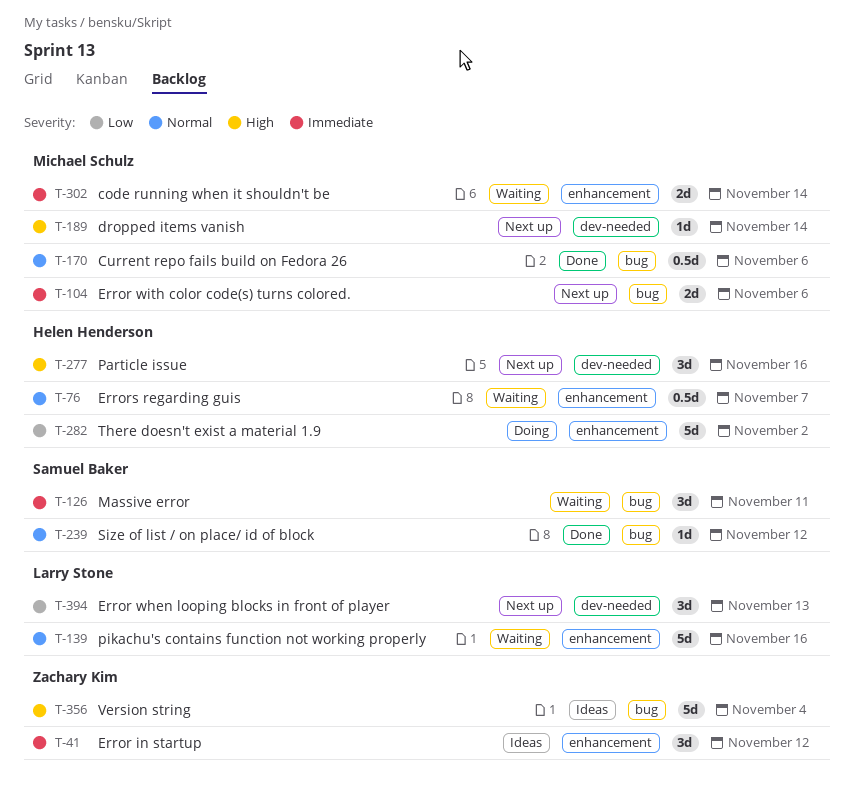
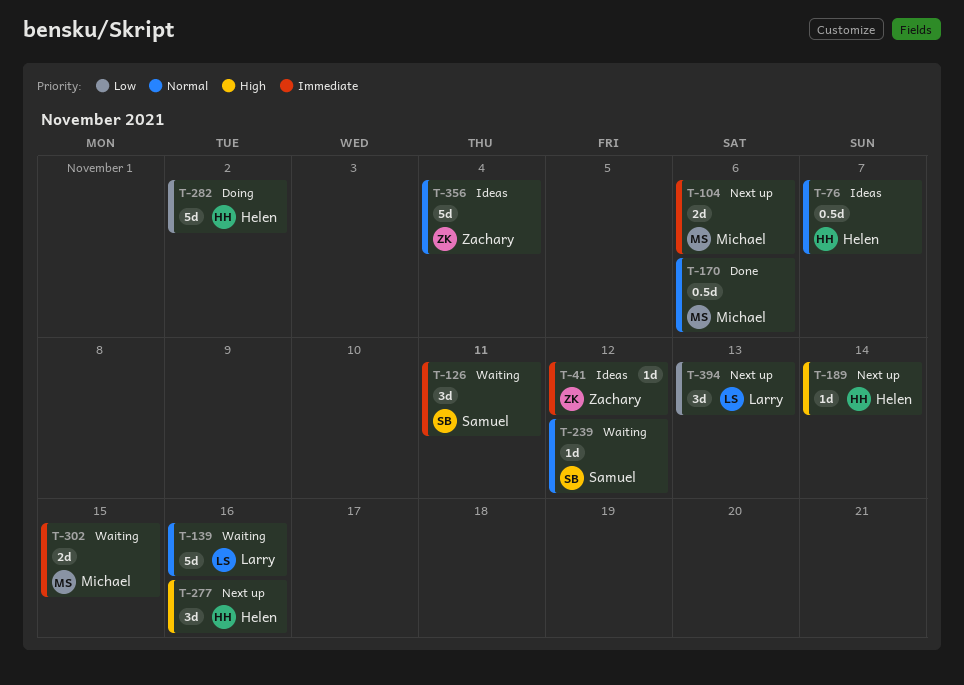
T-41, estimate: 3d -> 1d
T-76, status: Waiting -> Ideas
T-189, owner: Michael Schulz -> Helen Henderson
T-239, status: Done -> Waiting
T-302, due: Nov 14 -> Nov 15
T-356, priority: High -> Normal

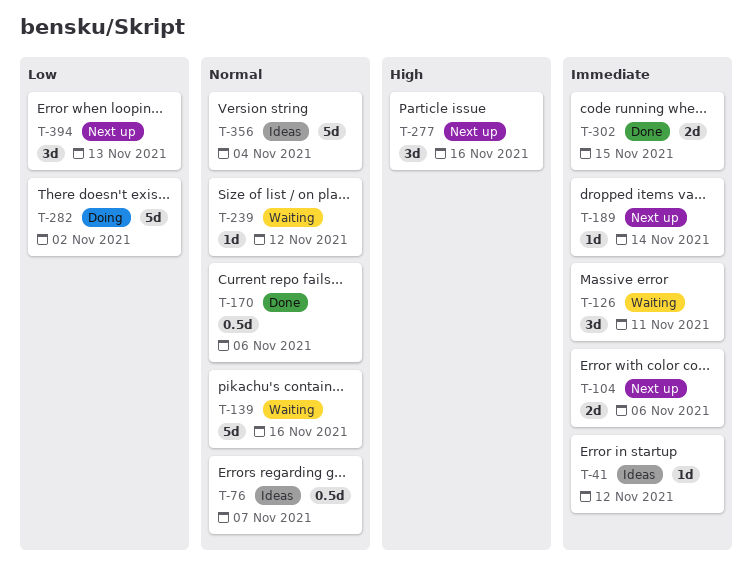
T-189, priority: High -> Immediate
T-302, status: Waiting -> Done

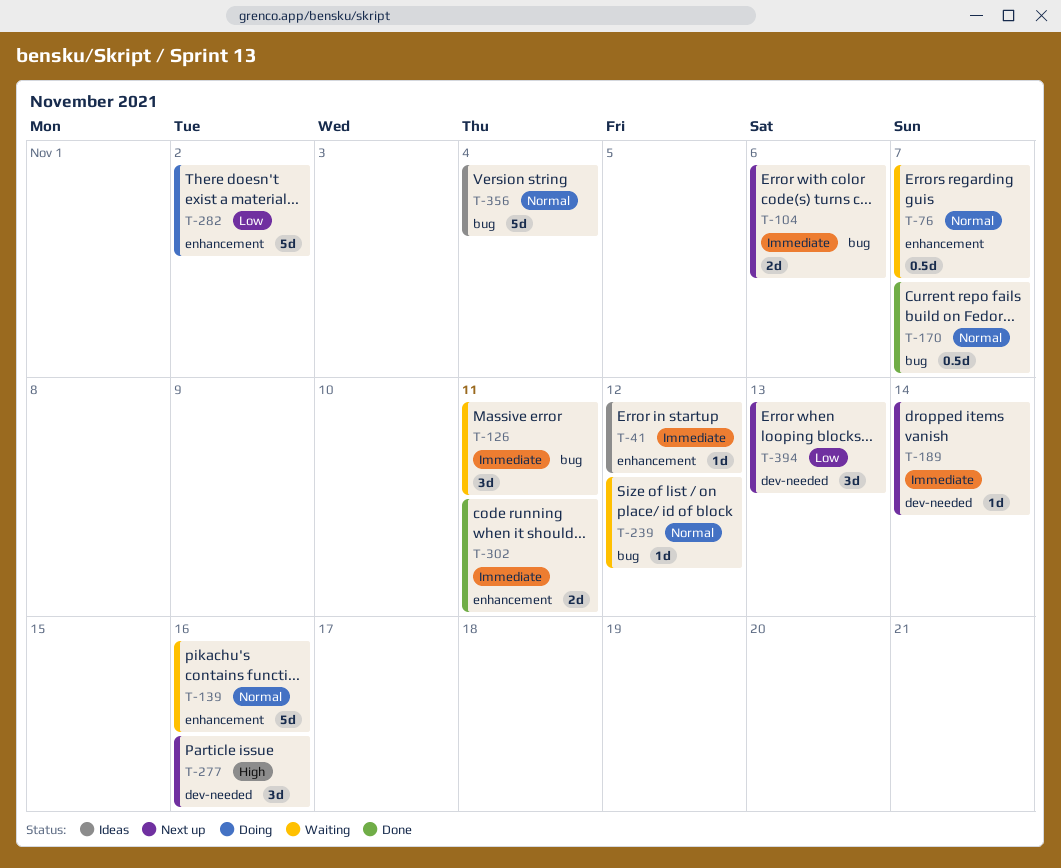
T-76, status: Ideas -> Waiting
T-170, due: Nov 6 -> Nov 7
T-302, due: Nov 15 -> Nov 11

